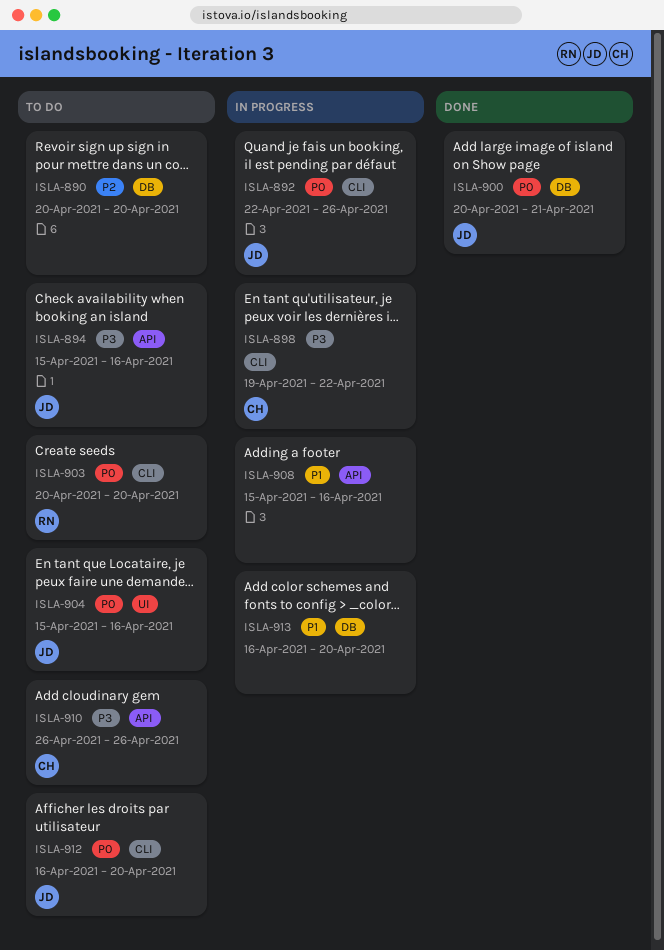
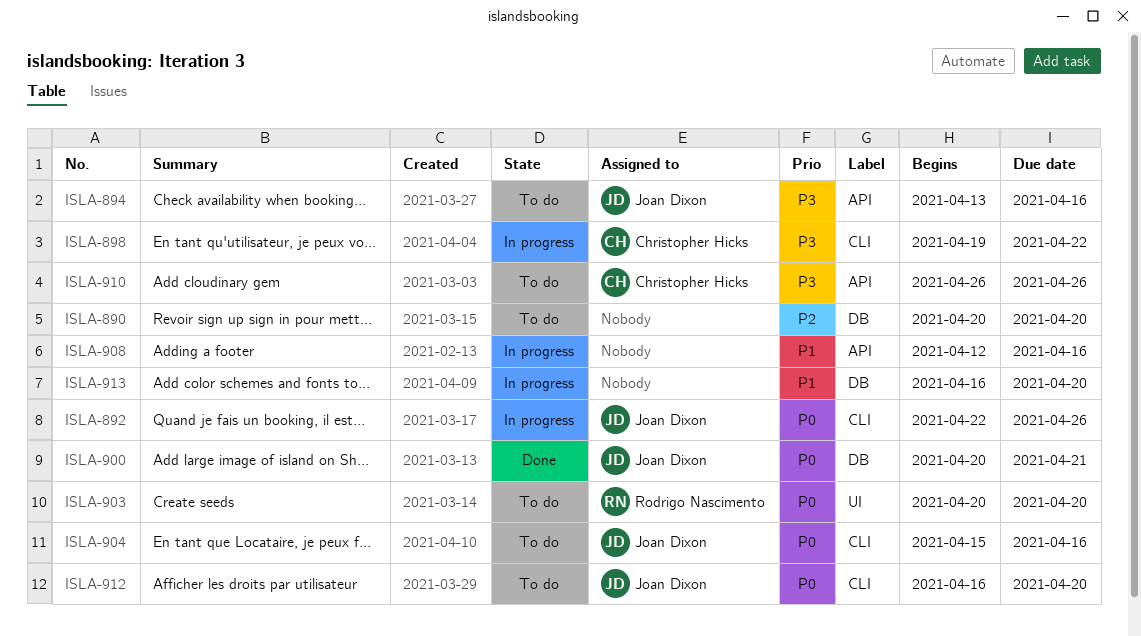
ISLA-894, start: Apr 15 -> Apr 13
ISLA-903, label: CLI -> UI
ISLA-904, label: UI -> CLI
ISLA-908, start: Apr 15 -> Apr 12

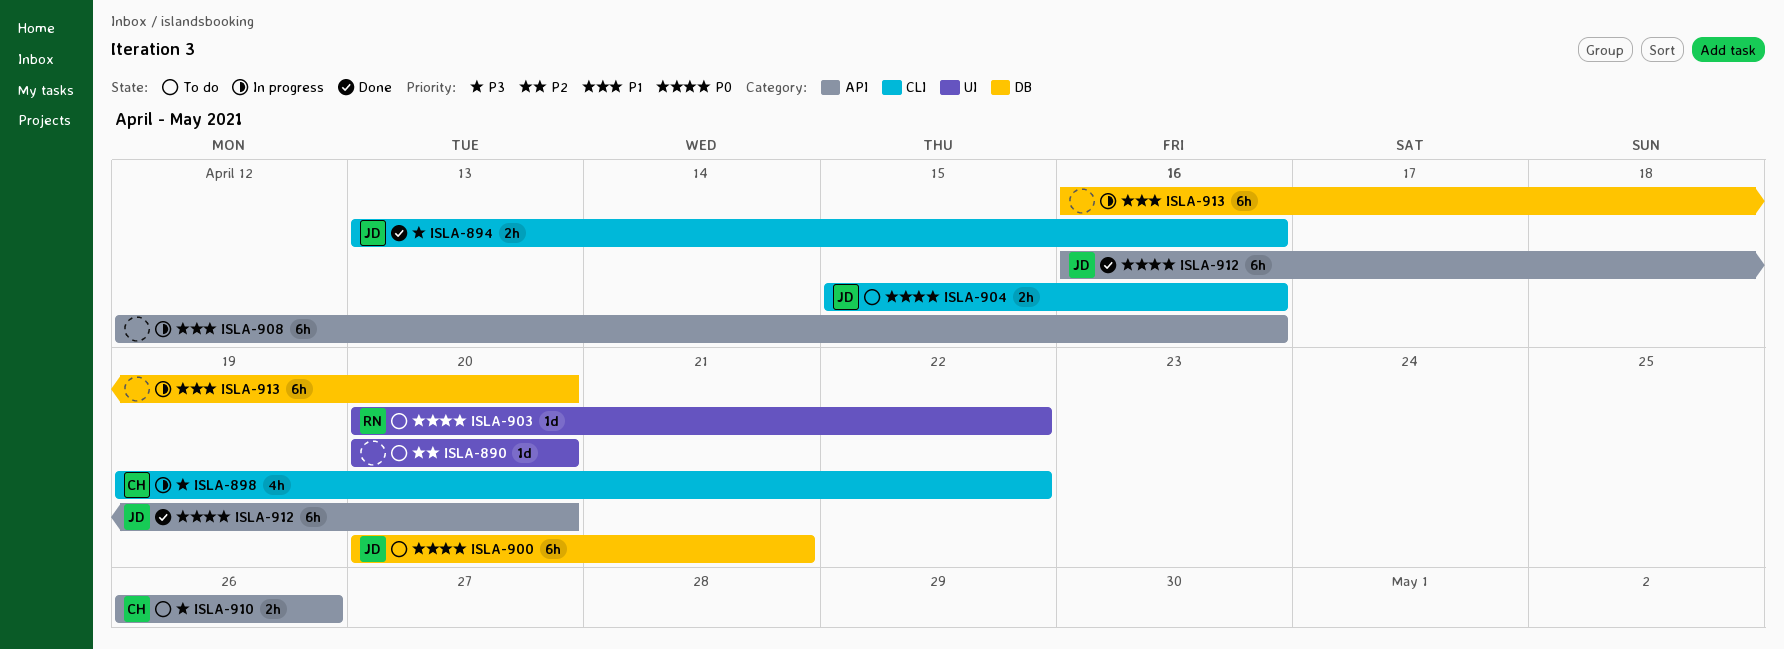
ISLA-890, label: DB -> UI
ISLA-892: present -> none
ISLA-894, status: To do -> Done
ISLA-894, label: API -> CLI
ISLA-900, status: Done -> To do
ISLA-903, due: Apr 20 -> Apr 22
ISLA-912, status: To do -> Done
ISLA-912, label: CLI -> API

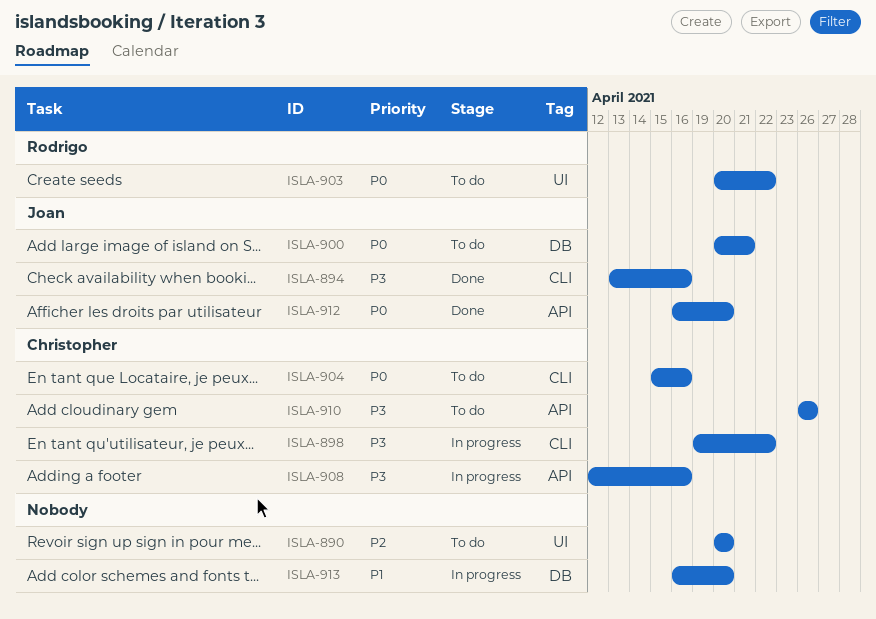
ISLA-904, owner: Joan -> Christopher
ISLA-908, owner: none -> Christopher
ISLA-908, priority: P1 -> P3

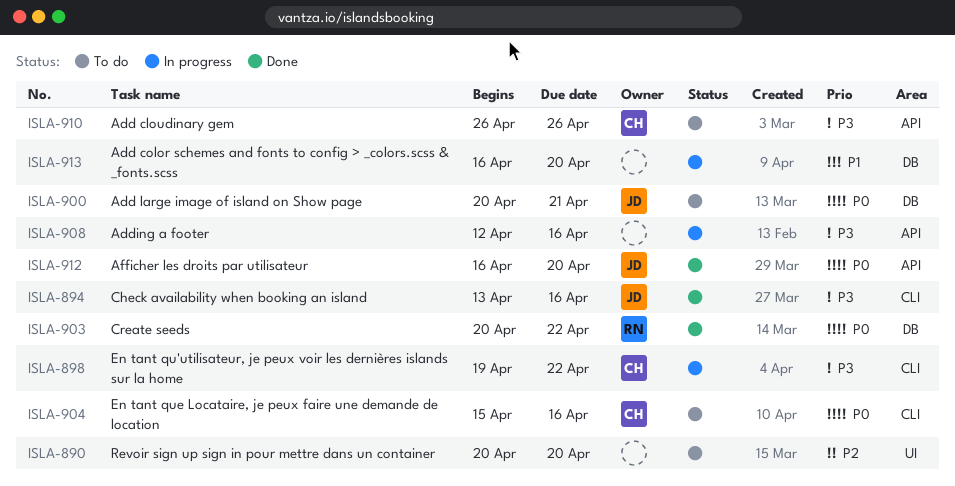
ISLA-903, status: To do -> Done
ISLA-903, label: UI -> DB
ISLA-908, owner: Christopher -> none

